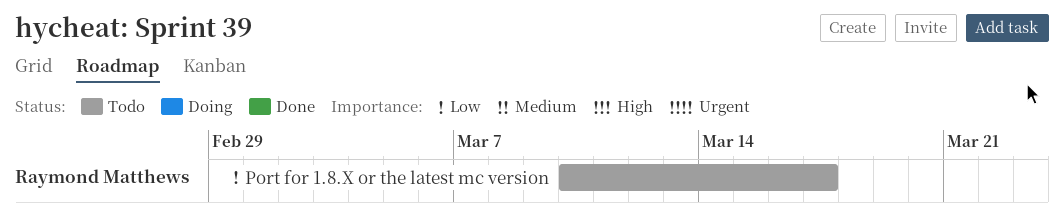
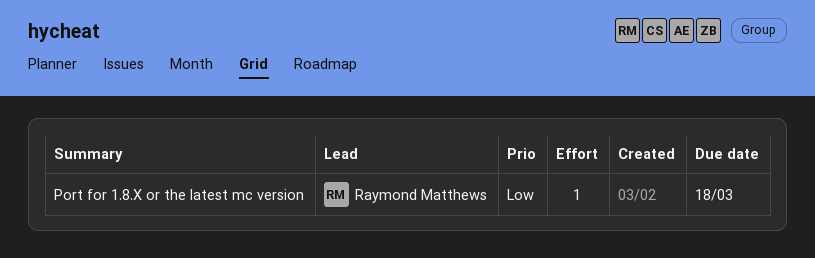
Port for 1.8.X or the latest mc version, due: Mar 17 -> Mar 18

